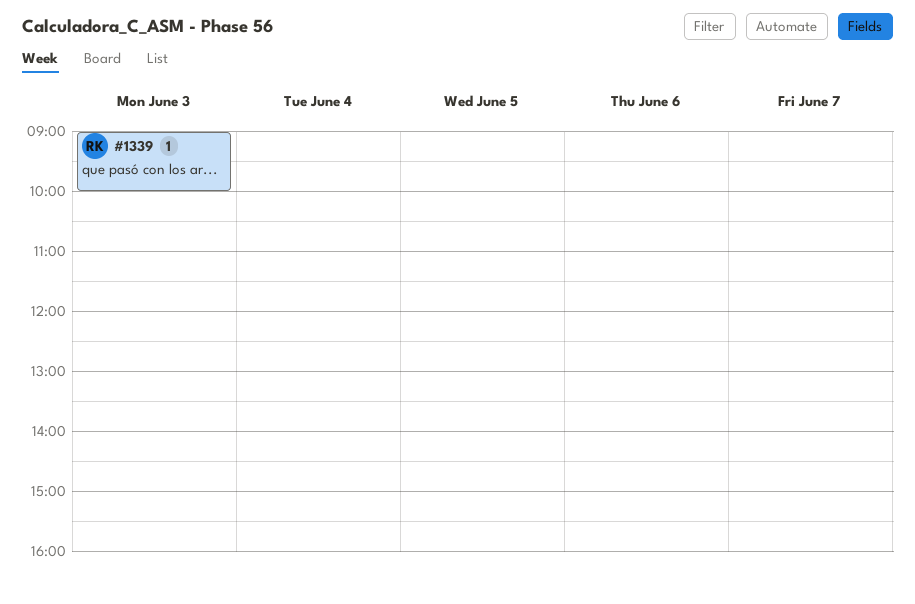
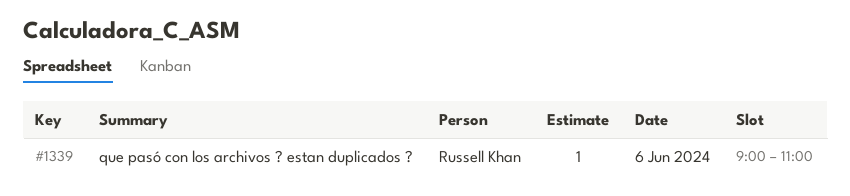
#1339, day: Jun 3 -> Jun 6
#1339, ends: 10:00 -> 11:00

